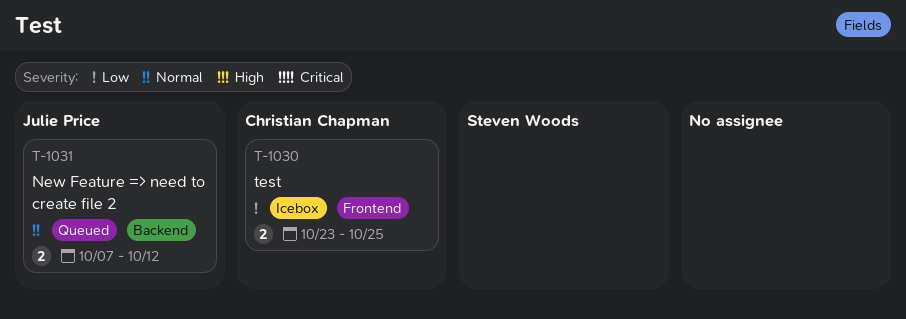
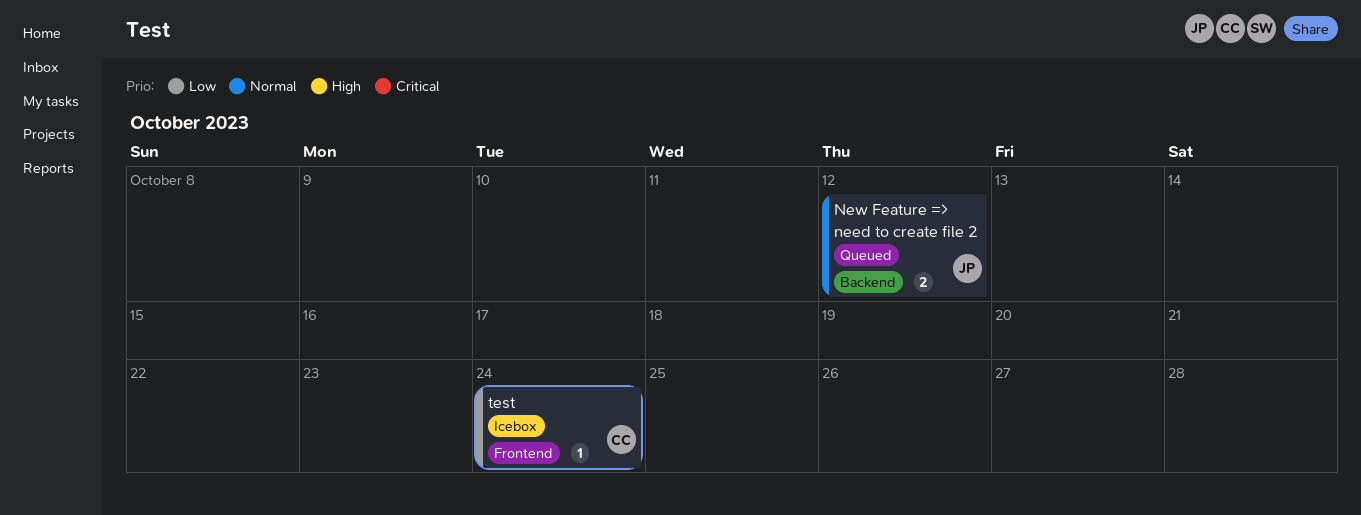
test, estimate: 2 -> 1
test, due: Oct 25 -> Oct 24

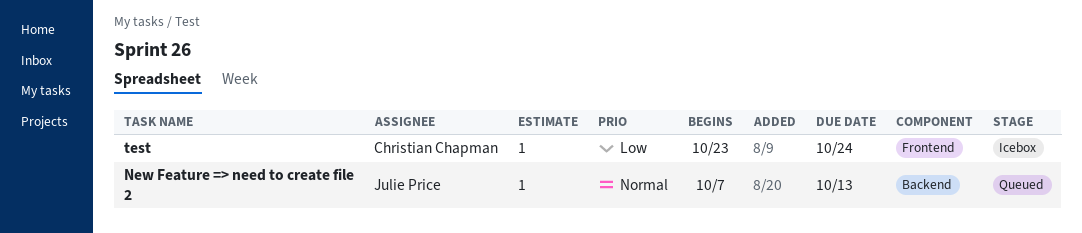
New Feature => need to create file 2, estimate: 2 -> 1
New Feature => need to create file 2, due: Oct 12 -> Oct 13

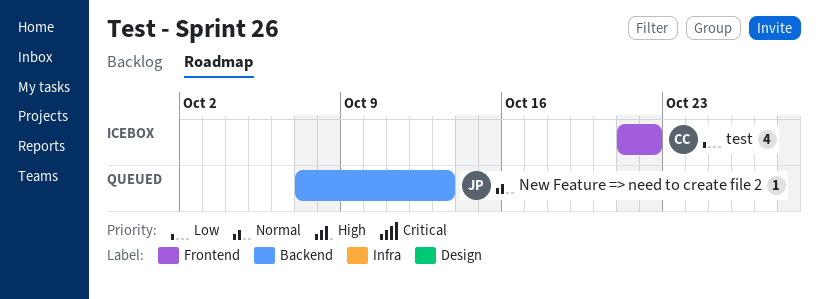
test, estimate: 1 -> 4
test, start: Oct 23 -> Oct 21
test, due: Oct 24 -> Oct 22

